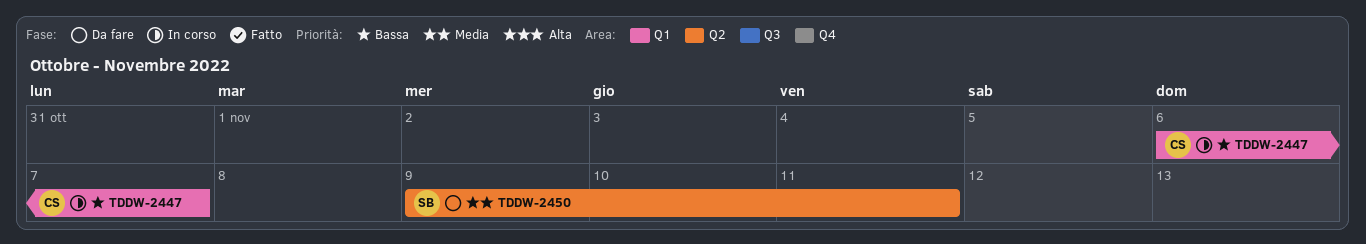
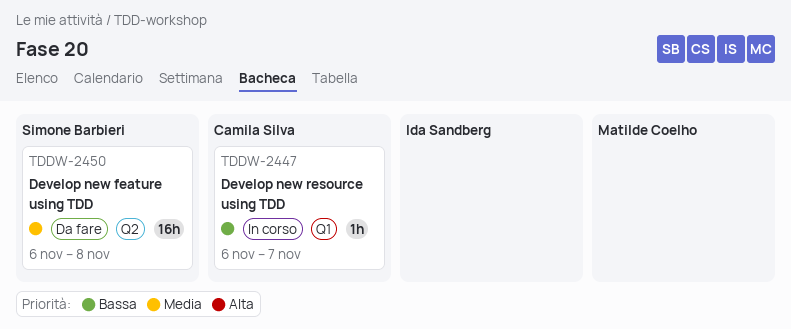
TDDW-2450, start: Nov 9 -> Nov 6
TDDW-2450, due: Nov 11 -> Nov 8

